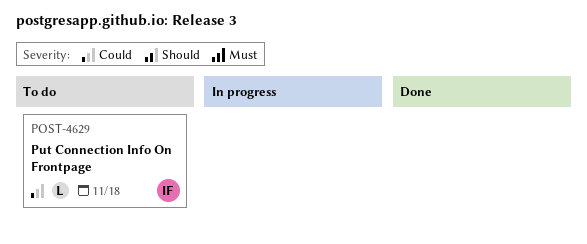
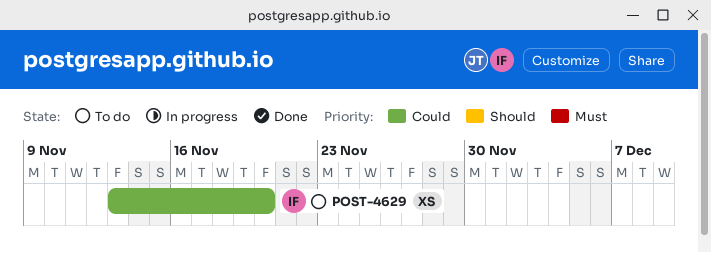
POST-4629, estimate: L -> XS
POST-4629, due: Nov 18 -> Nov 20

